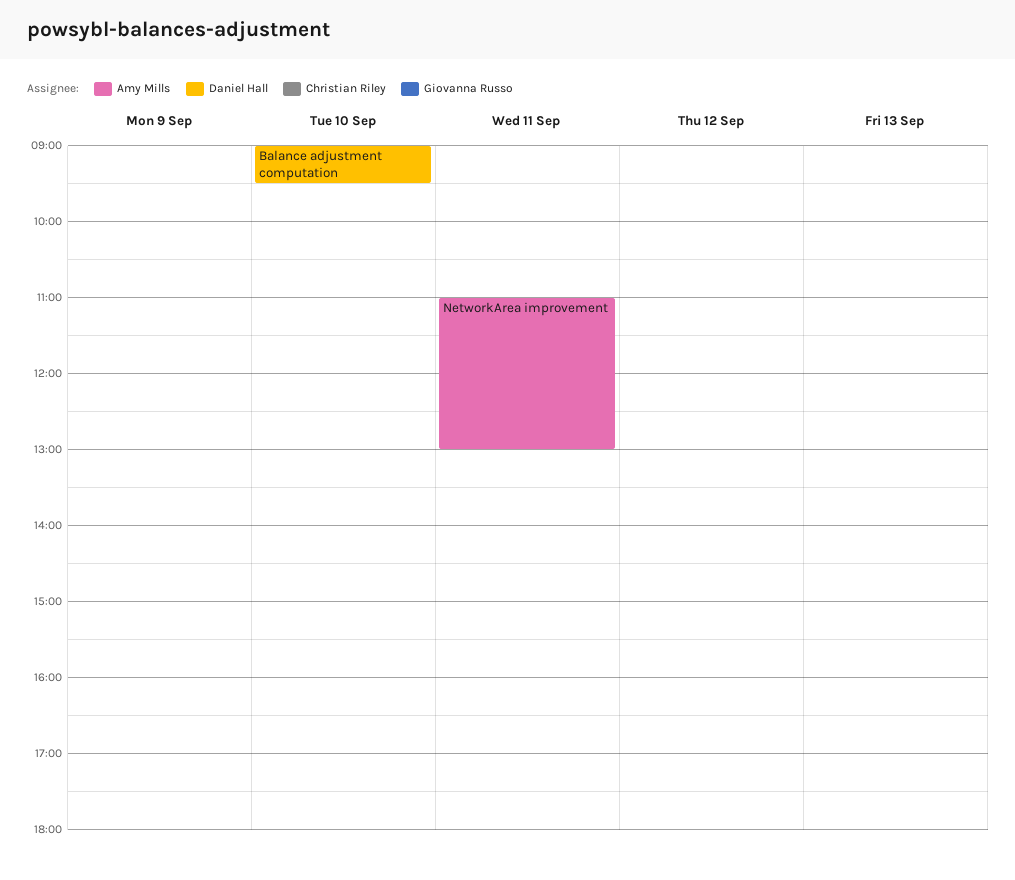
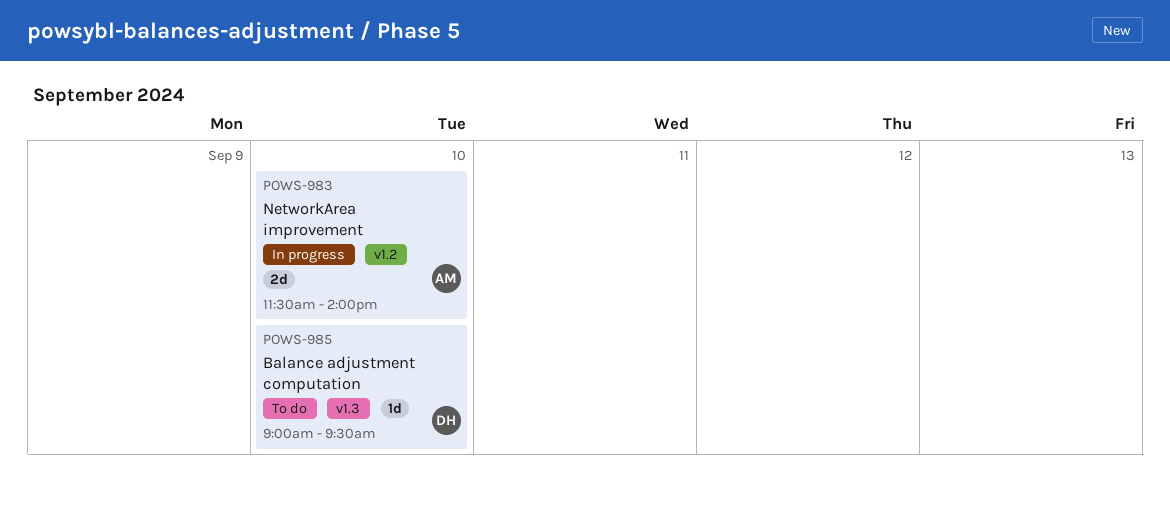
NetworkArea improvement, day: Sep 11 -> Sep 10
NetworkArea improvement, begins: 11:00 -> 11:30
NetworkArea improvement, ends: 13:00 -> 14:00

